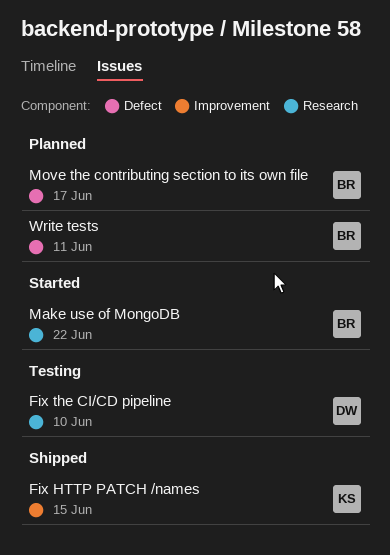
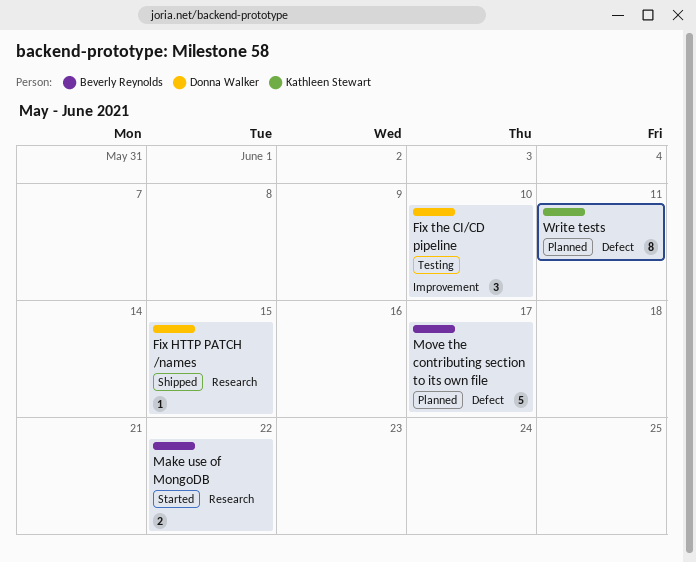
Fix HTTP PATCH /names, owner: Kathleen Stewart -> Donna Walker
Fix HTTP PATCH /names, label: Improvement -> Research
Fix the CI/CD pipeline, label: Research -> Improvement
Write tests, owner: Beverly Reynolds -> Kathleen Stewart

